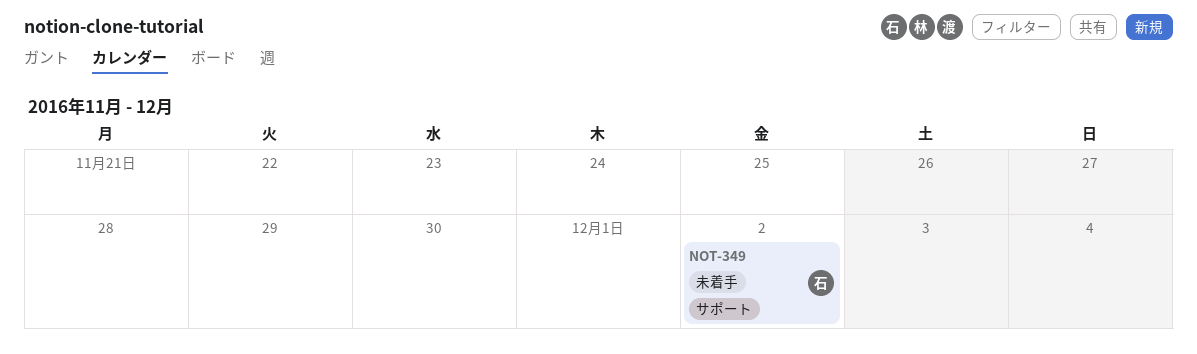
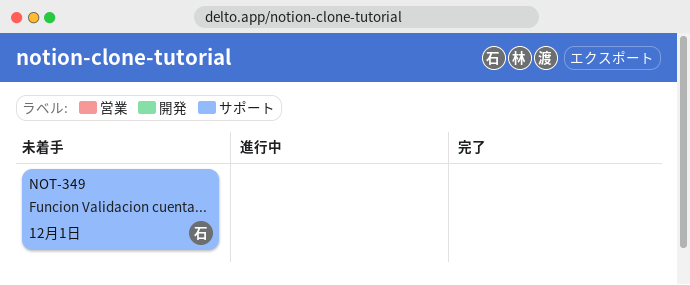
NOT-349, due: Dec 2 -> Dec 1

